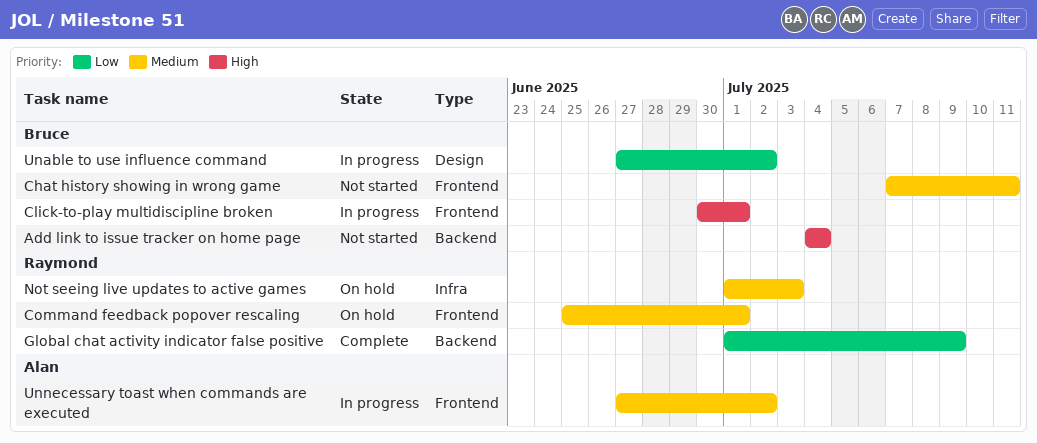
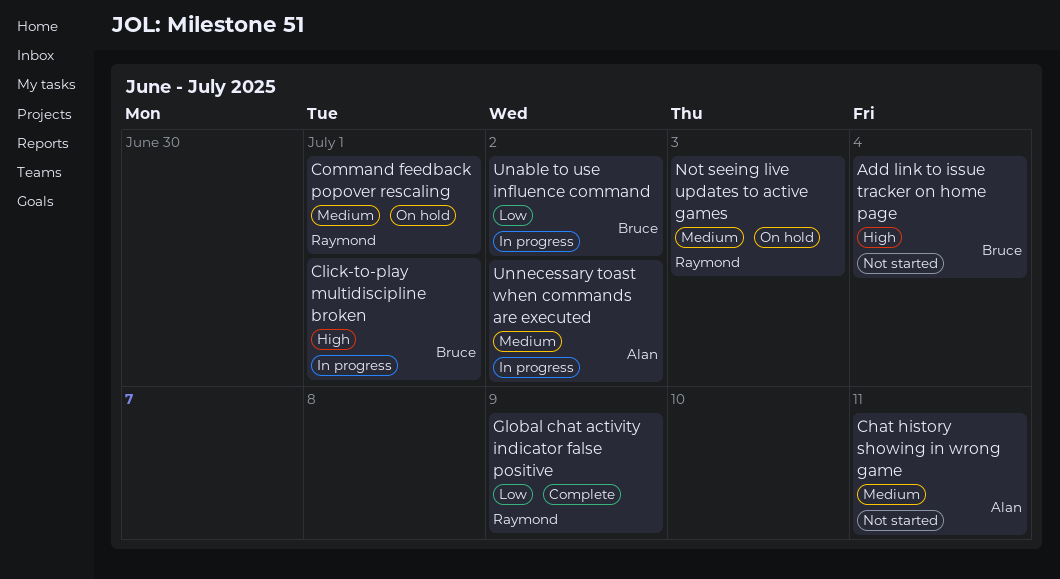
Chat history showing in wrong game, owner: Bruce -> Alan

